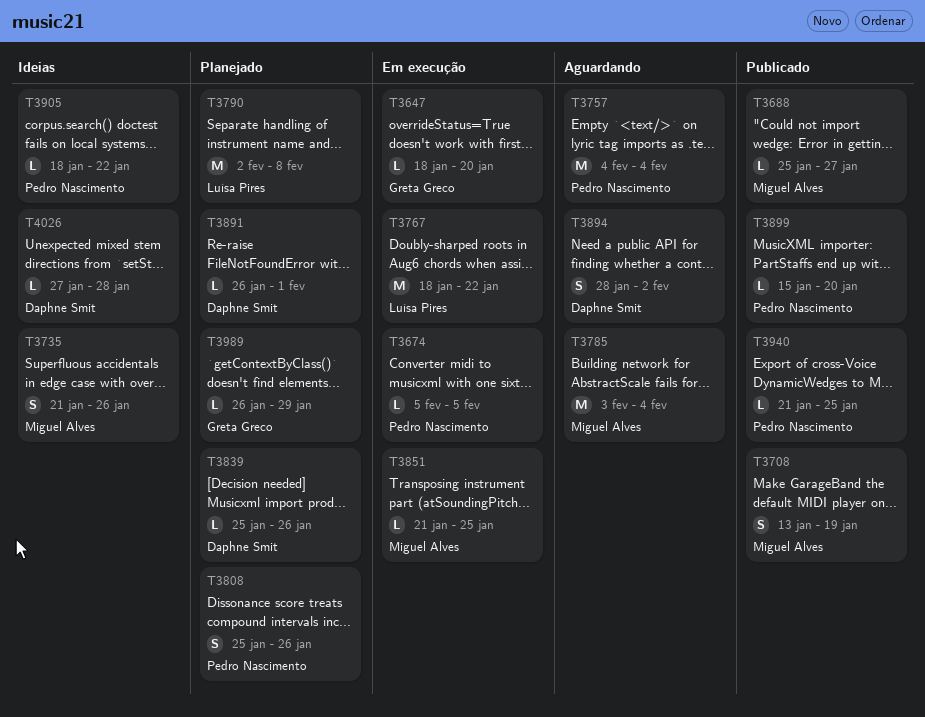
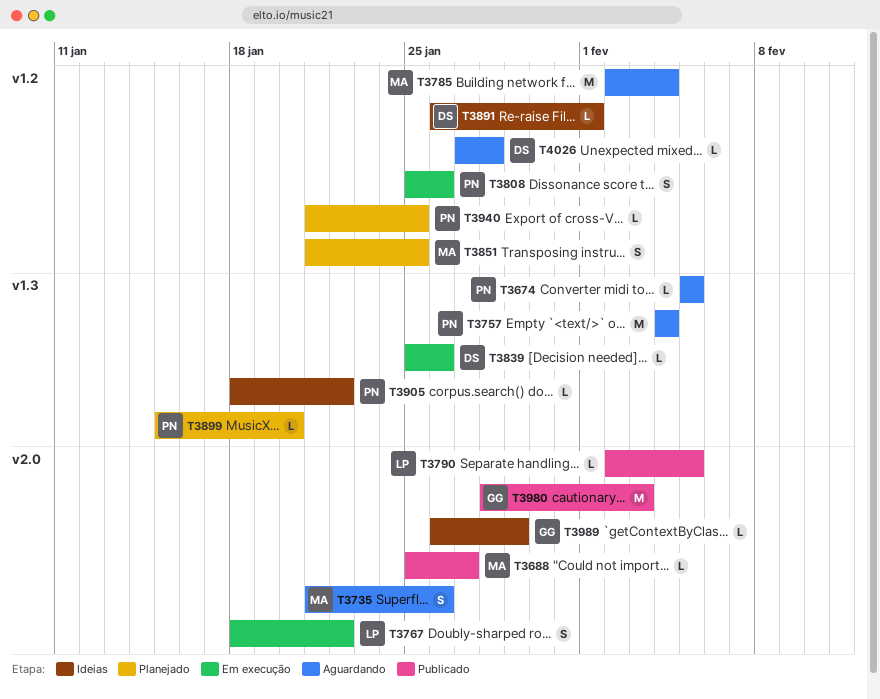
T3647: present -> none
T3674, status: Em execução -> Aguardando
T3708: present -> none
T3735, status: Ideias -> Aguardando
T3767, estimate: M -> S
T3785, start: Feb 3 -> Feb 2
T3790, status: Planejado -> Publicado
T3790, estimate: M -> L
T3790, due: Feb 8 -> Feb 5
T3808, status: Planejado -> Em execução
T3839, status: Planejado -> Em execução
T3851, status: Em execução -> Planejado
T3851, estimate: L -> S
T3891, status: Planejado -> Ideias
T3894: present -> none
T3899, status: Publicado -> Planejado
T3940, status: Publicado -> Planejado
T3980: none -> present
T3989, status: Planejado -> Ideias
T4026, status: Ideias -> Aguardando

